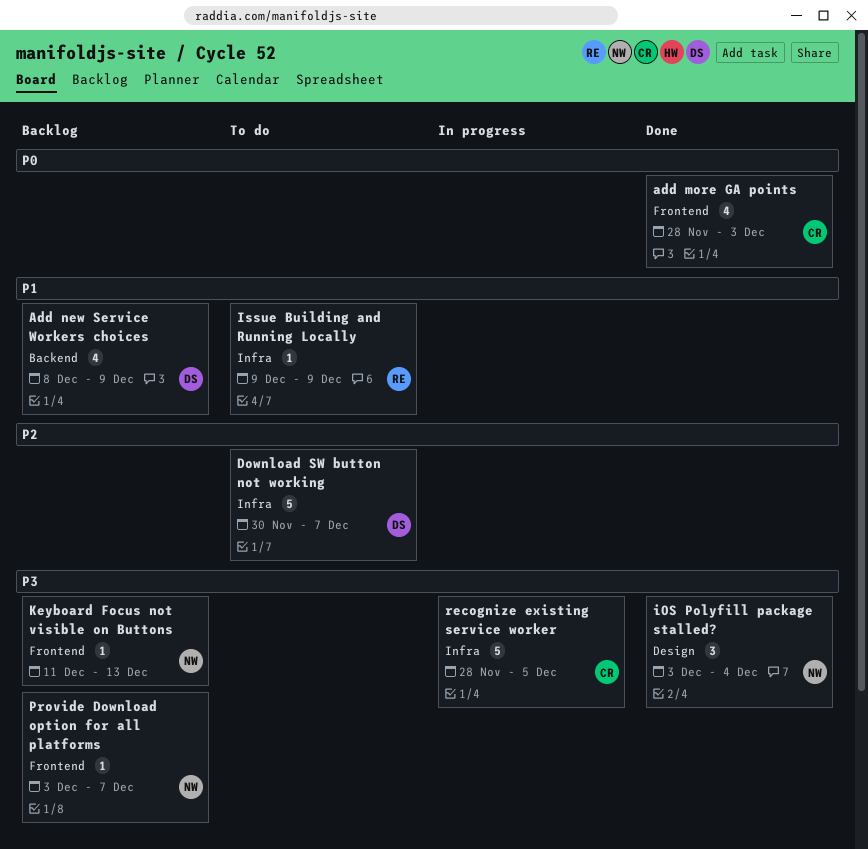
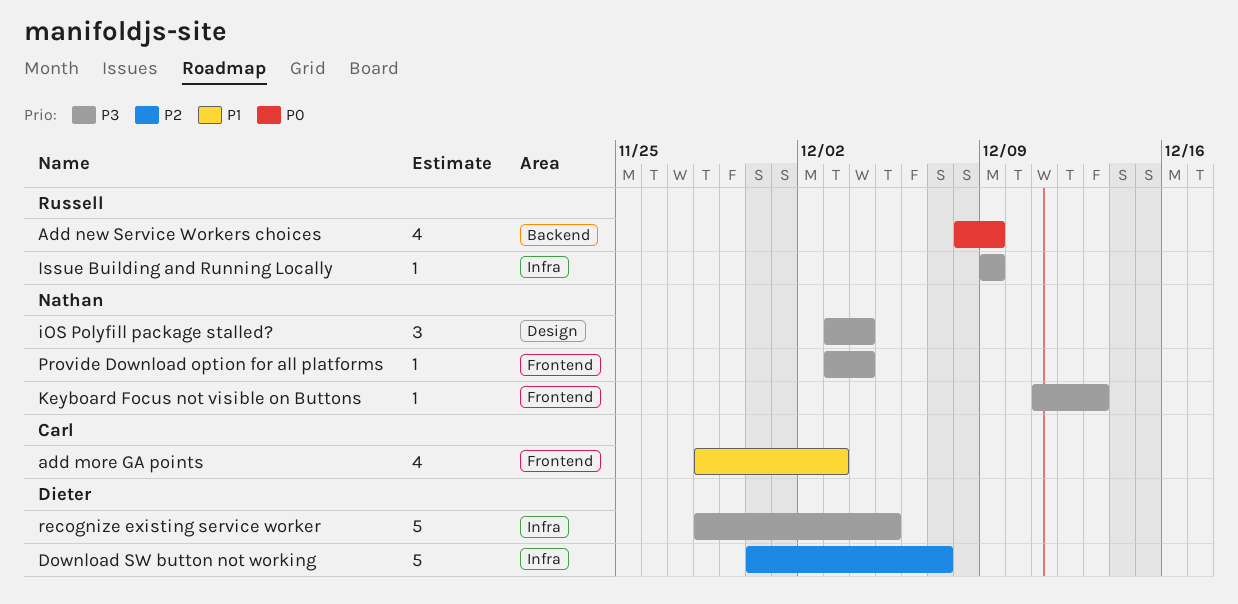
add more GA points, priority: P0 -> P1
Add new Service Workers choices, owner: Dieter -> Russell
Add new Service Workers choices, priority: P1 -> P0
Issue Building and Running Locally, priority: P1 -> P3
Provide Download option for all platforms, due: Dec 7 -> Dec 4
recognize existing service worker, owner: Carl -> Dieter

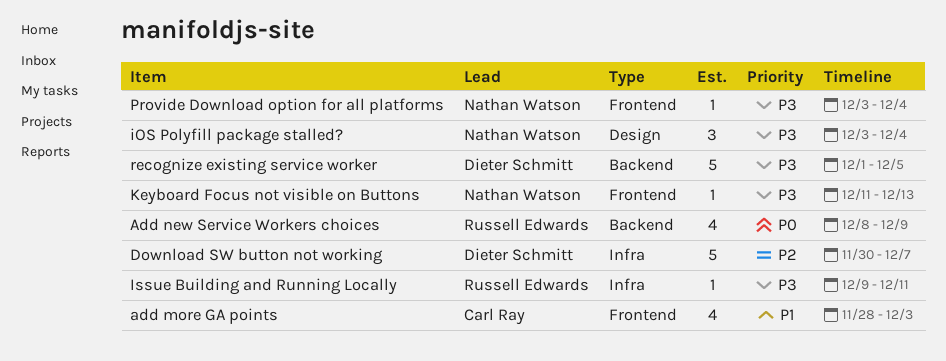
Issue Building and Running Locally, due: Dec 9 -> Dec 11
recognize existing service worker, label: Infra -> Backend
recognize existing service worker, start: Nov 28 -> Dec 1

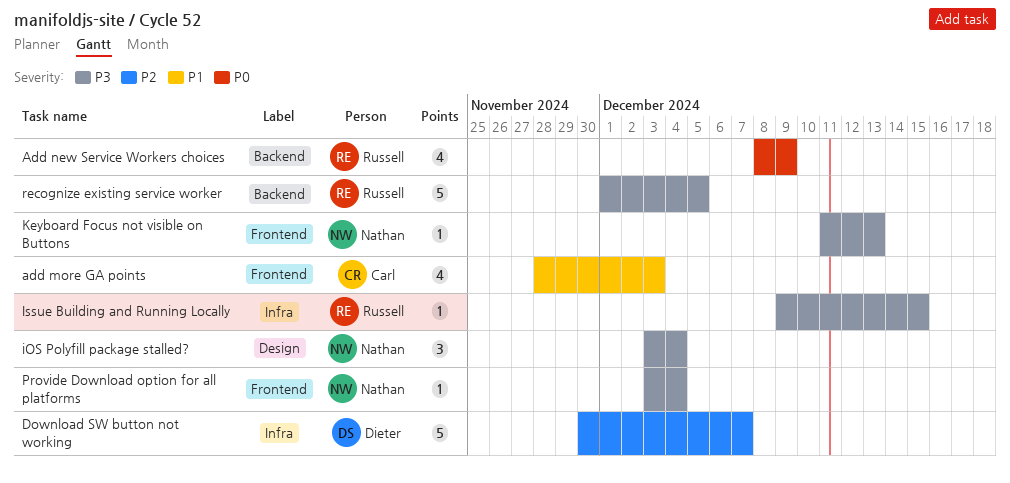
Issue Building and Running Locally, due: Dec 11 -> Dec 15
recognize existing service worker, owner: Dieter Schmitt -> Russell Edwards

